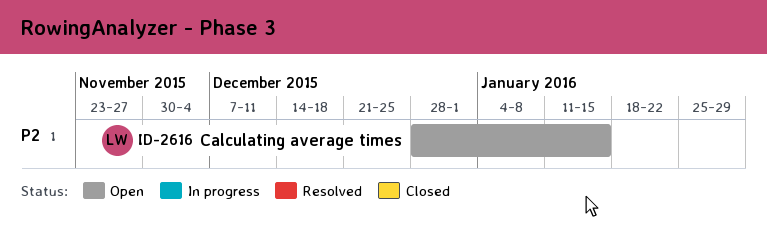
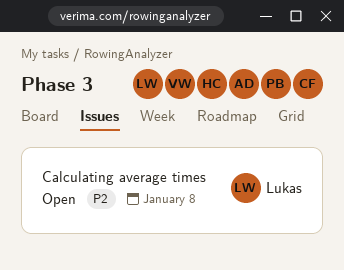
Calculating average times, due: Jan 15 -> Jan 8

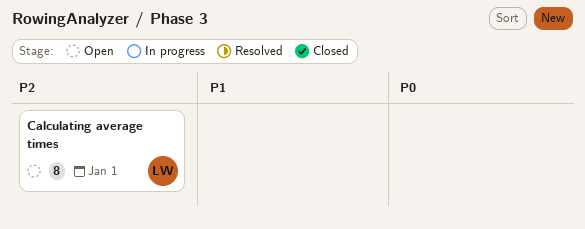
Calculating average times, due: Jan 8 -> Jan 1

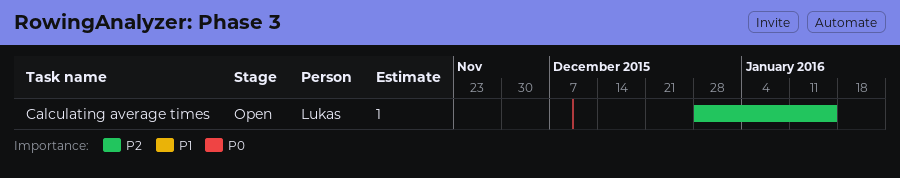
Calculating average times, estimate: 8 -> 1
Calculating average times, due: Jan 1 -> Jan 15

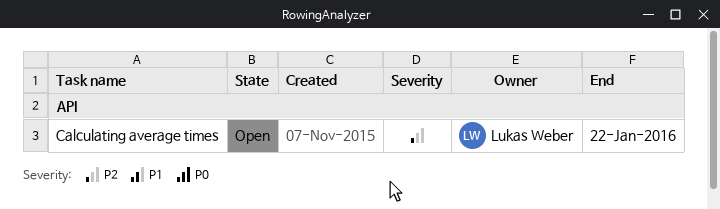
Calculating average times, due: Jan 15 -> Jan 22

